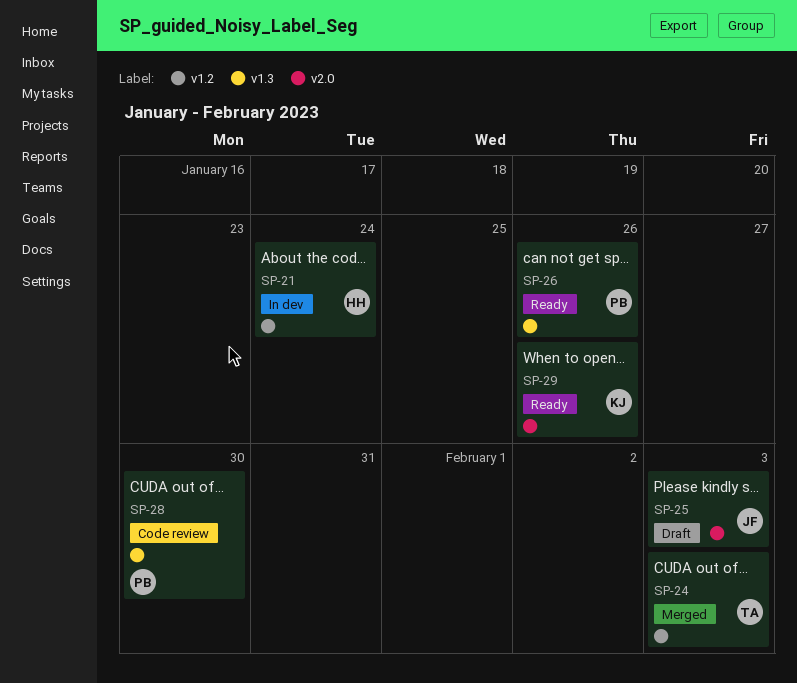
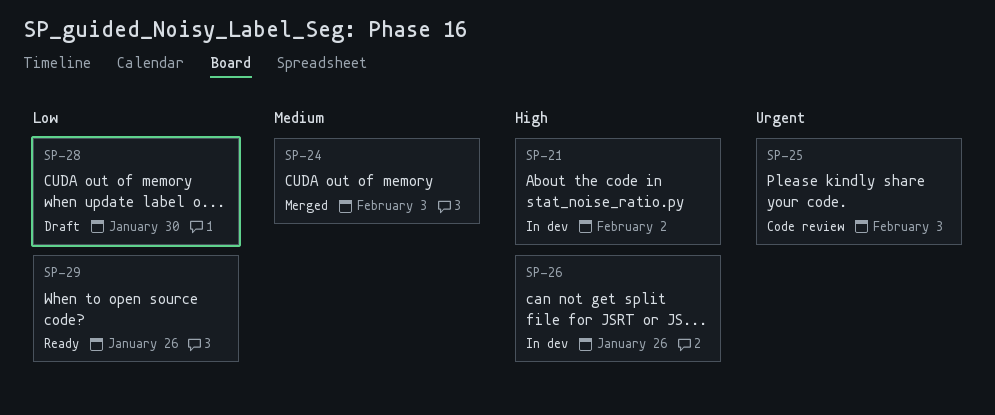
SP-21, due: Jan 24 -> Feb 2
SP-25, status: Draft -> Code review
SP-26, status: Ready -> In dev
SP-28, status: Code review -> Draft

